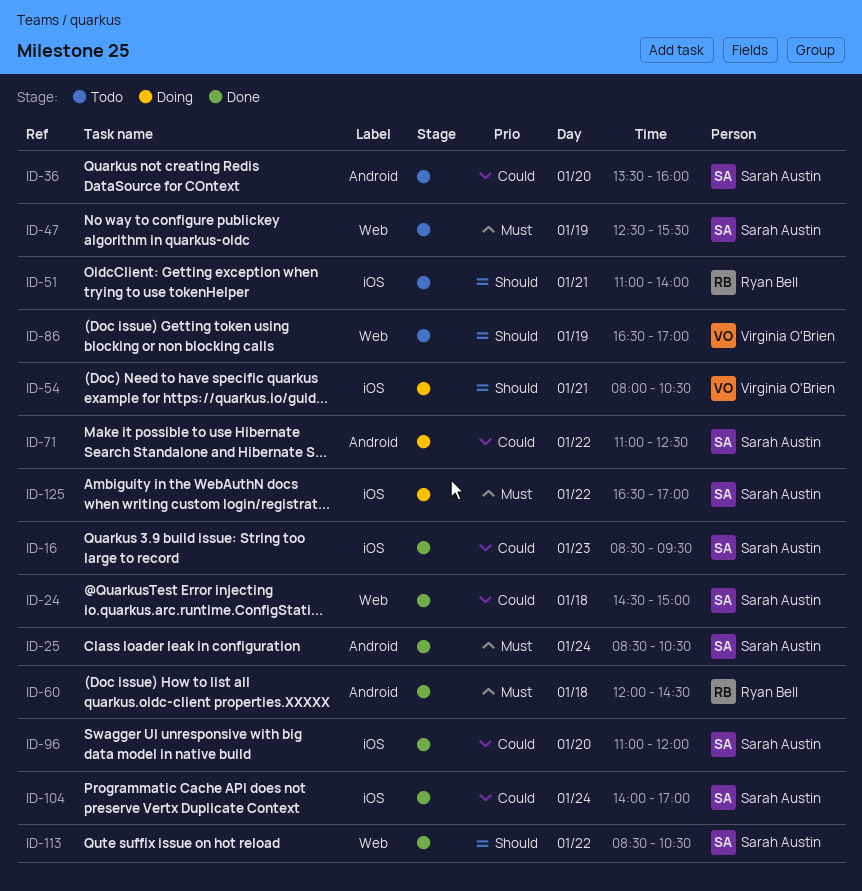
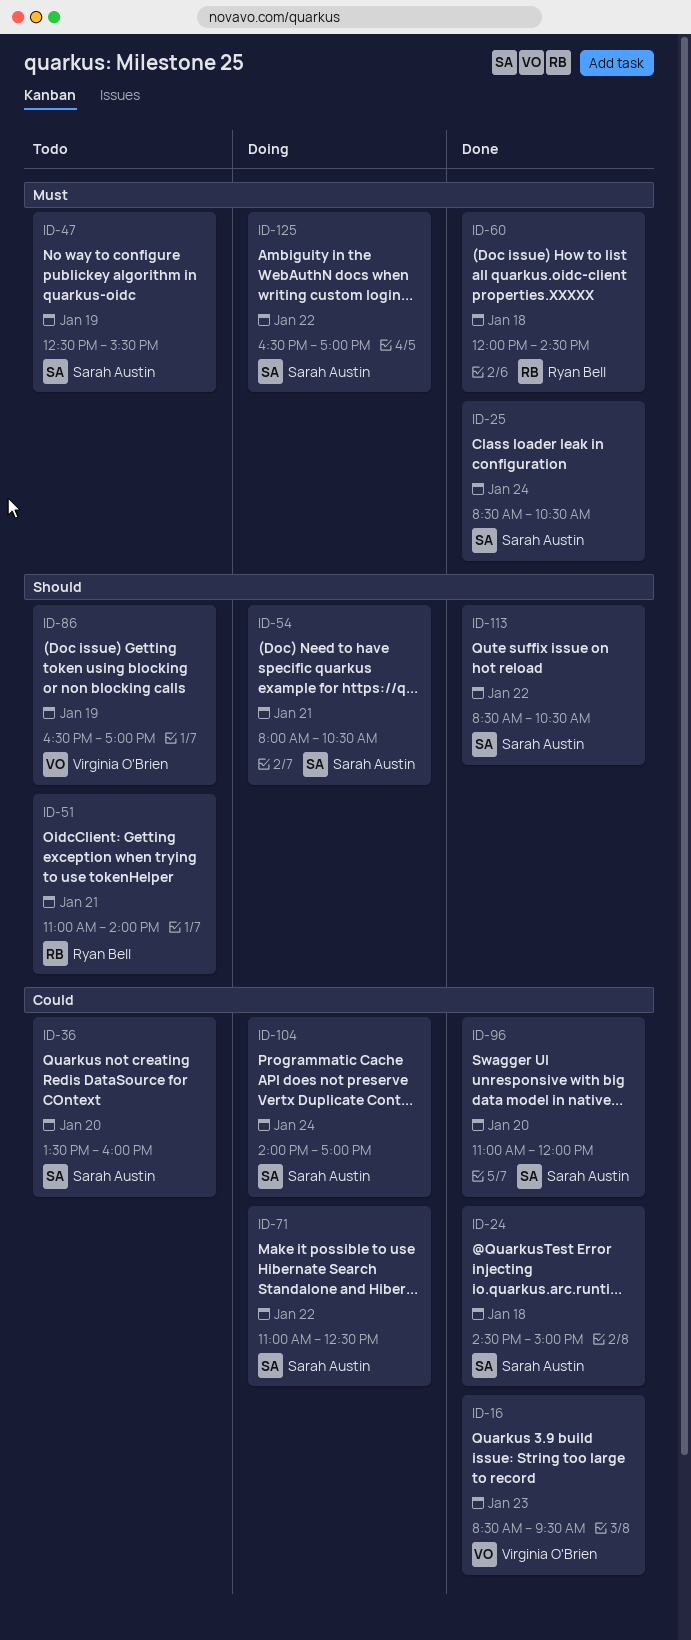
ID-16, owner: Sarah Austin -> Virginia O'Brien
ID-54, owner: Virginia O'Brien -> Sarah Austin
ID-104, status: Done -> Doing

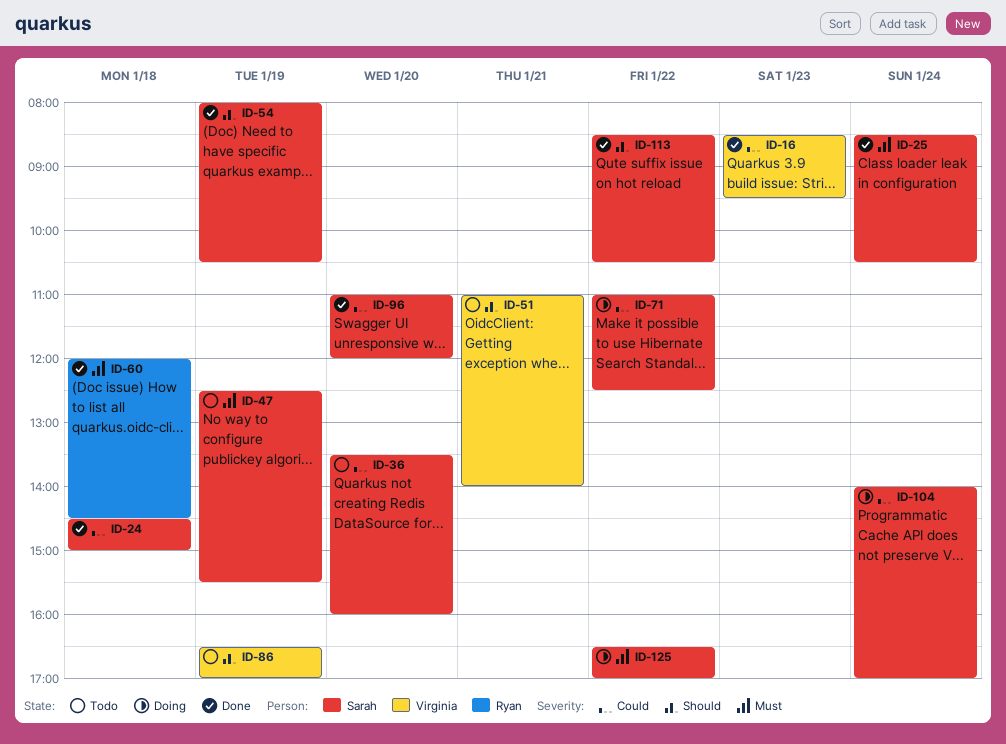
ID-51, owner: Ryan Bell -> Virginia O'Brien
ID-54, status: Doing -> Done
ID-54, day: Jan 21 -> Jan 19

